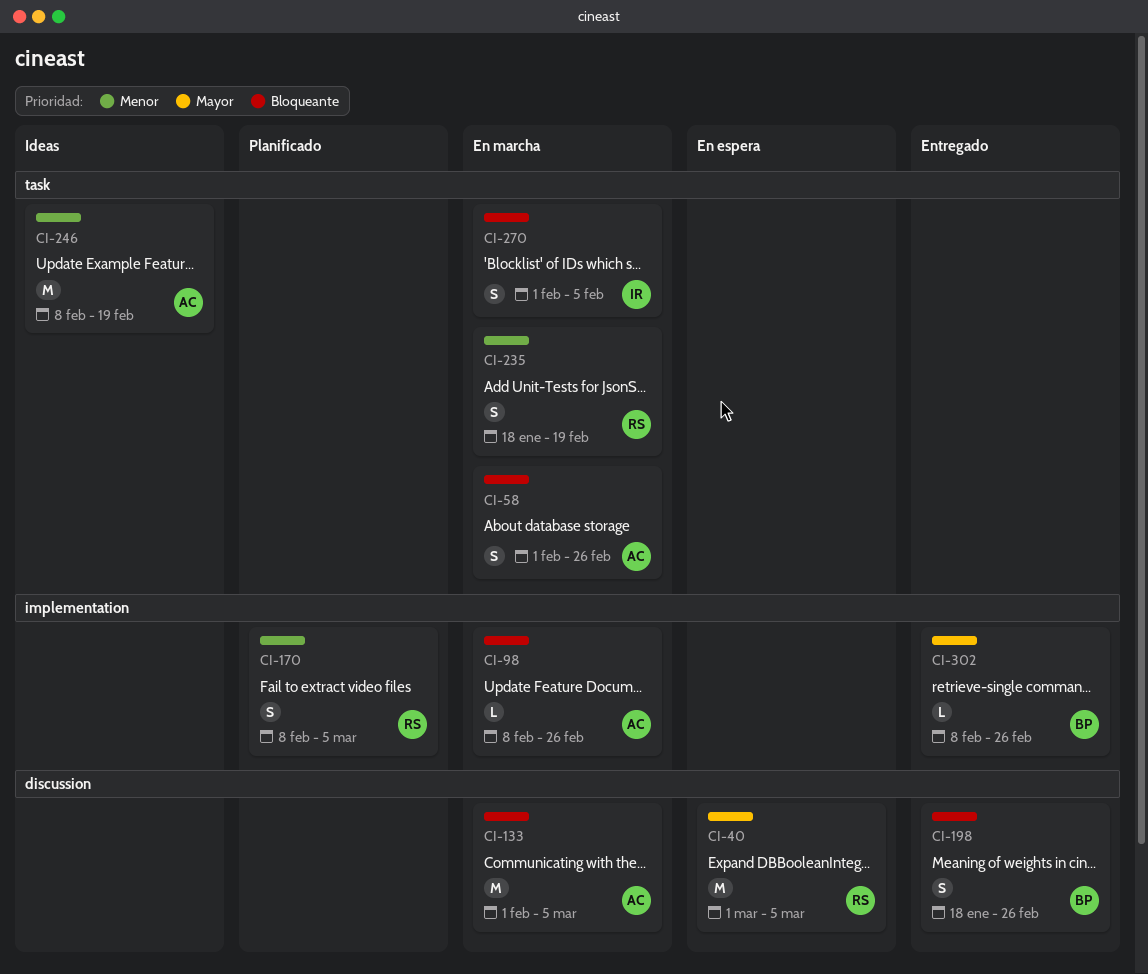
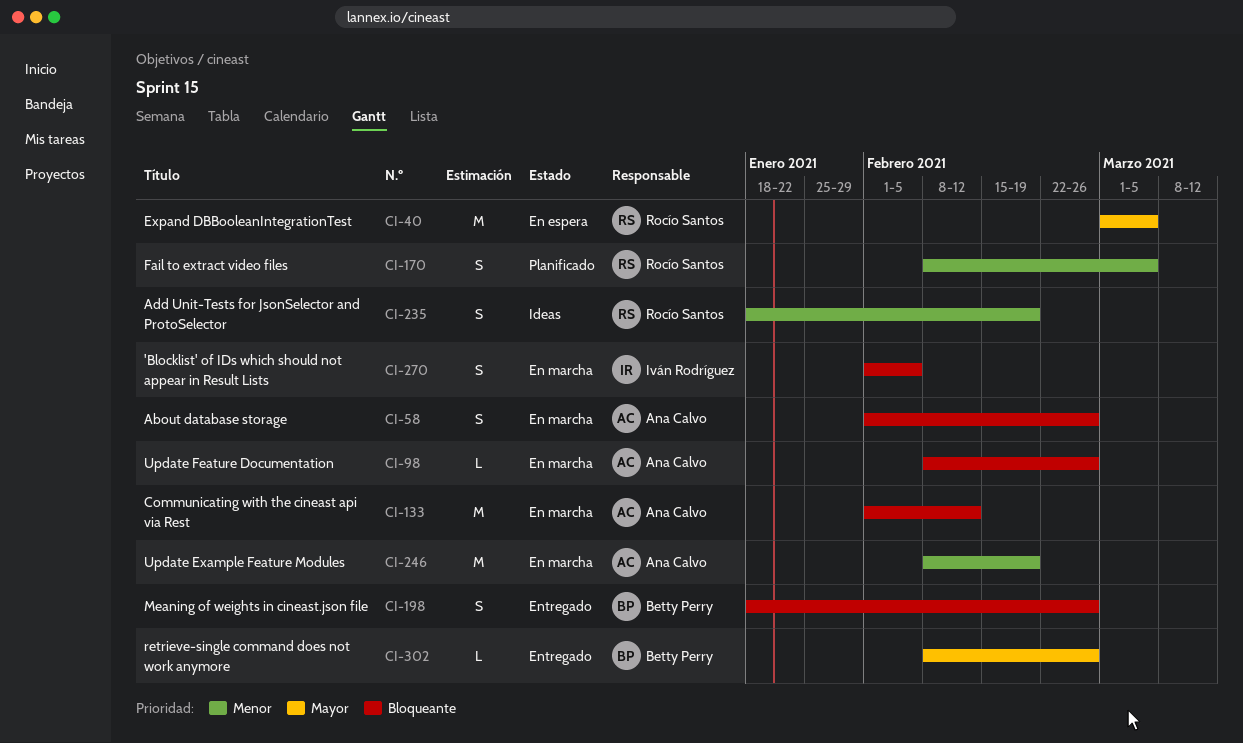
CI-133, due: Mar 5 -> Feb 12
CI-235, status: En marcha -> Ideas
CI-246, status: Ideas -> En marcha

